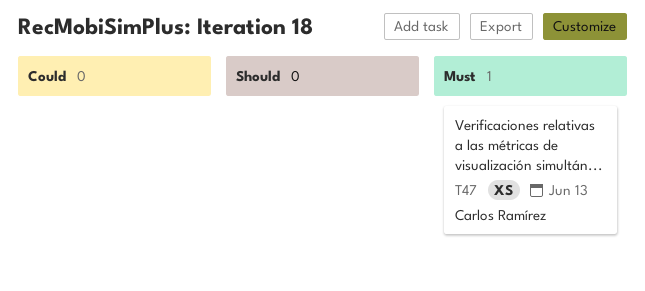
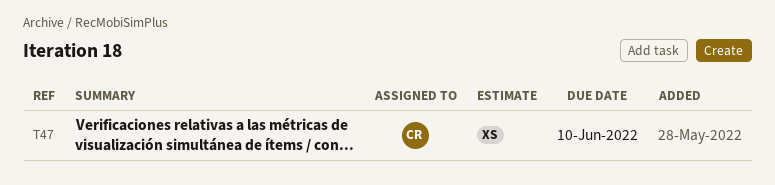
T47, due: Jun 13 -> Jun 10

